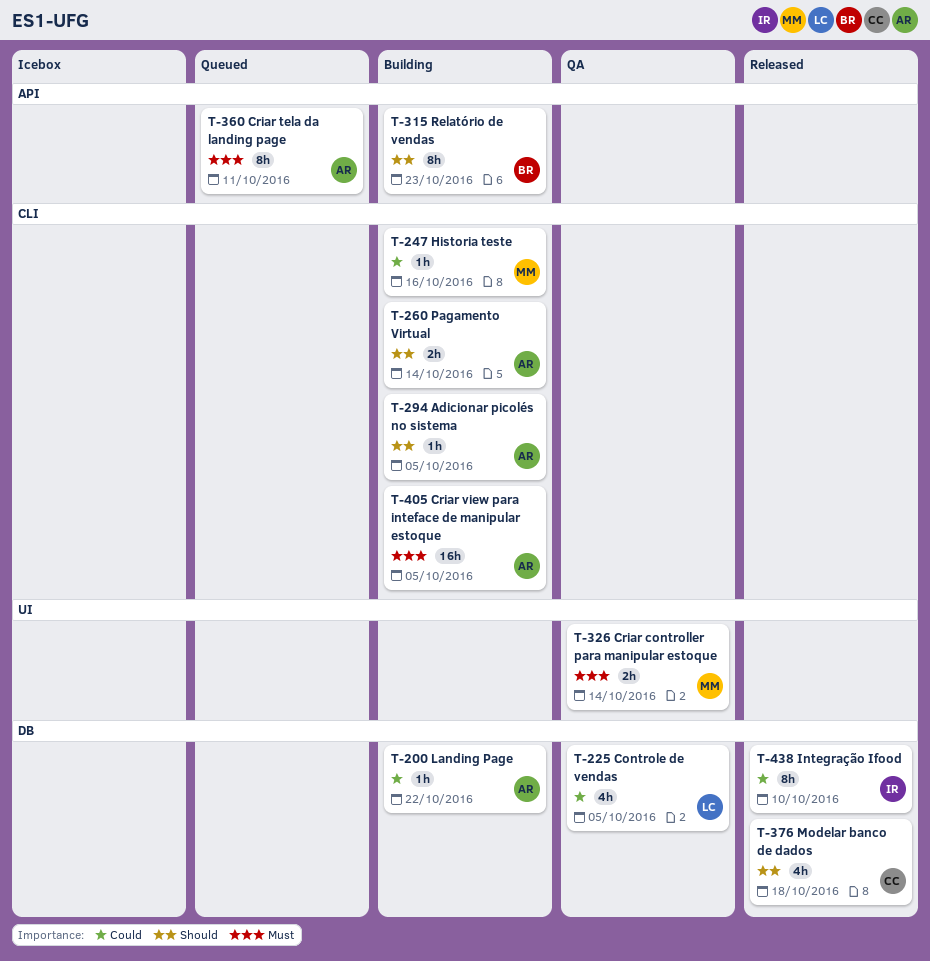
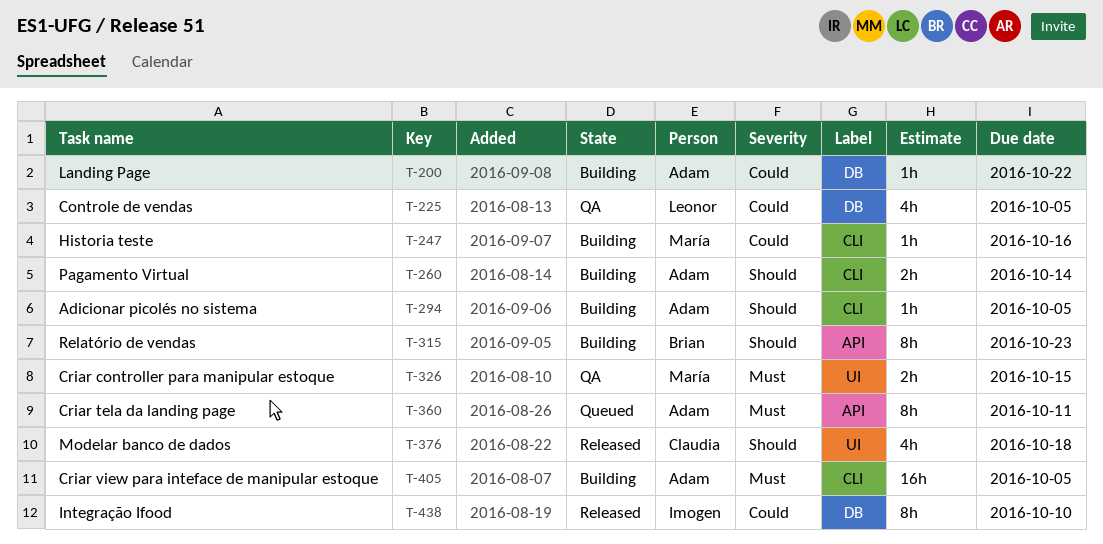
T-326, due: Oct 14 -> Oct 15
T-376, label: DB -> UI

